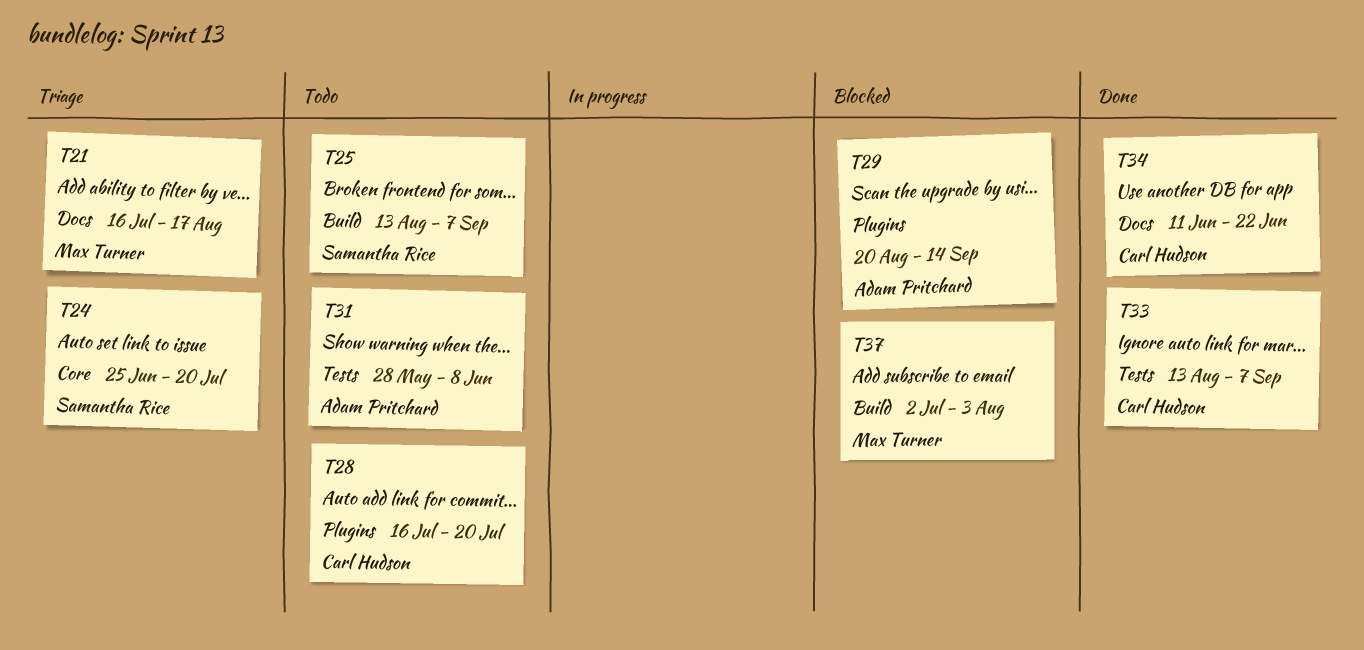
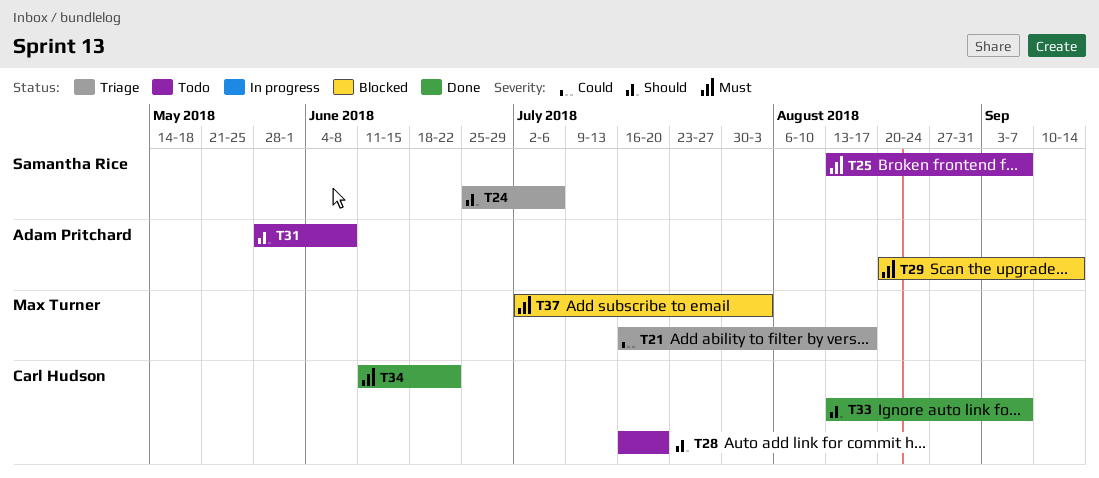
T24, due: Jul 20 -> Jul 6

